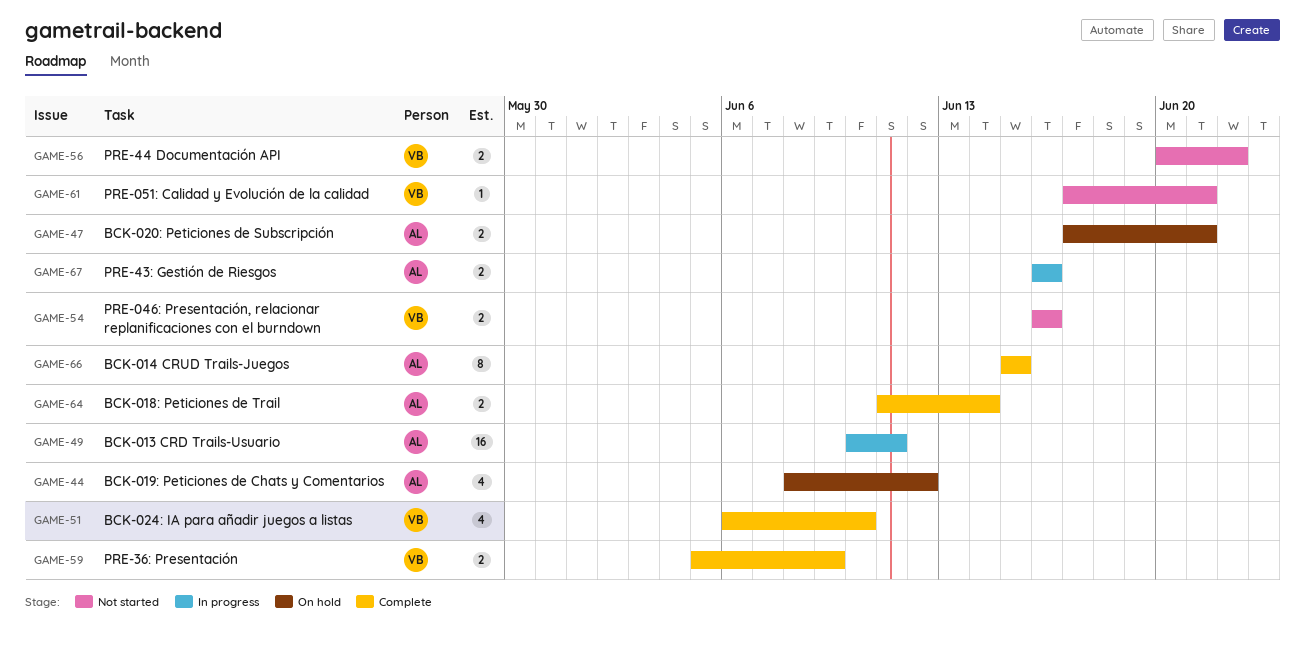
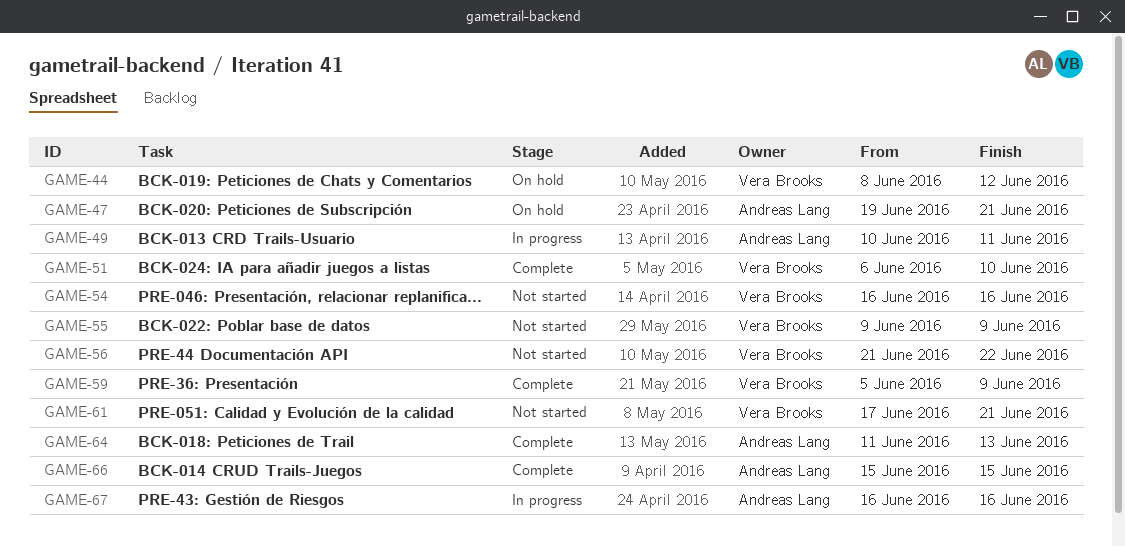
GAME-44, owner: Andreas Lang -> Vera Brooks
GAME-47, start: Jun 17 -> Jun 19
GAME-55: none -> present
GAME-56, start: Jun 20 -> Jun 21
GAME-64, due: Jun 14 -> Jun 13

